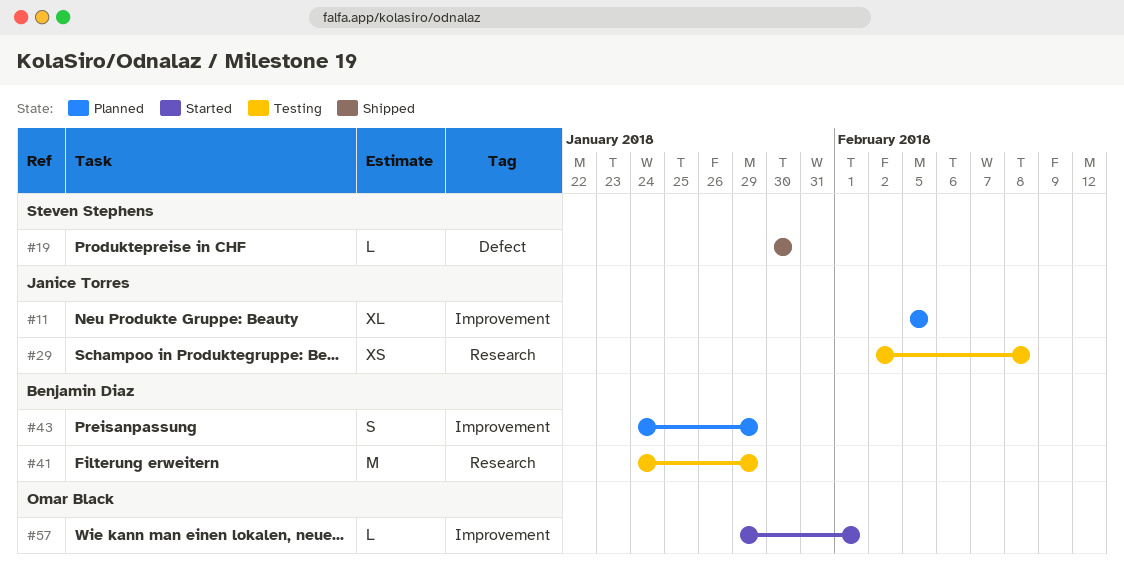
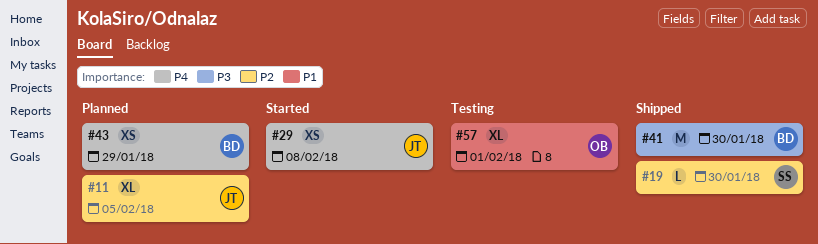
#29, status: Testing -> Started
#41, status: Testing -> Shipped
#41, due: Jan 29 -> Jan 30
#43, estimate: S -> XS
#57, status: Started -> Testing
#57, estimate: L -> XL

